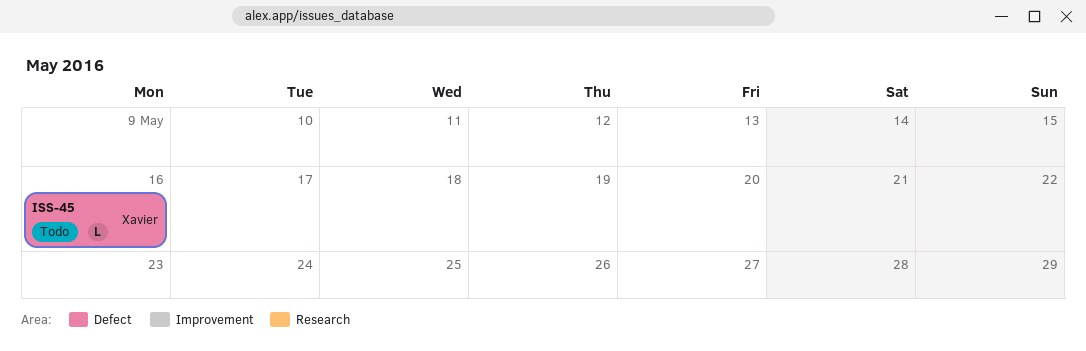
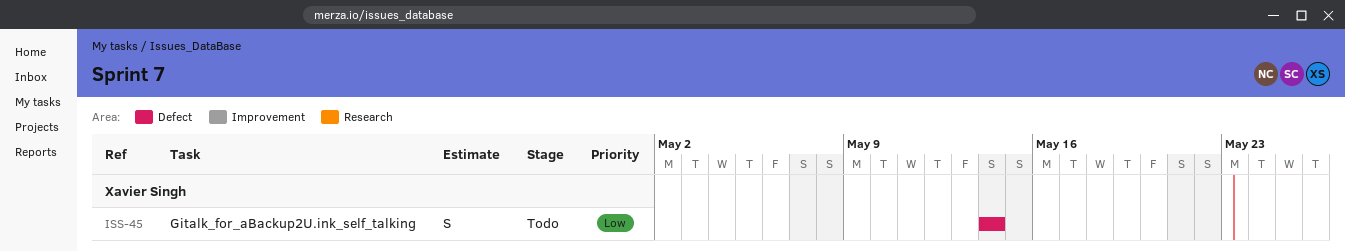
ISS-45, estimate: L -> S
ISS-45, due: May 16 -> May 14

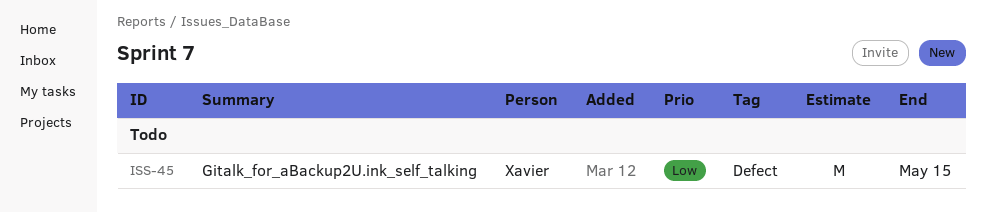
ISS-45, estimate: S -> M
ISS-45, due: May 14 -> May 15

